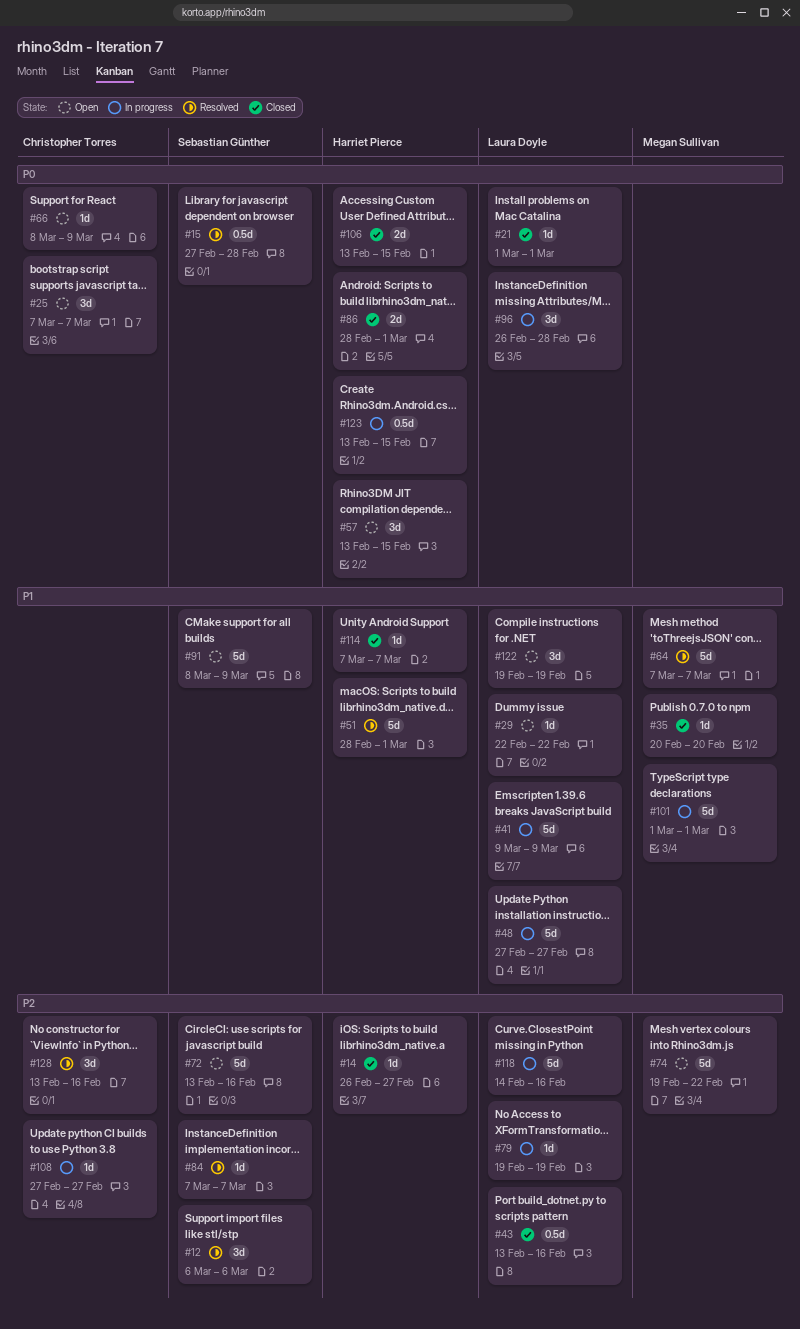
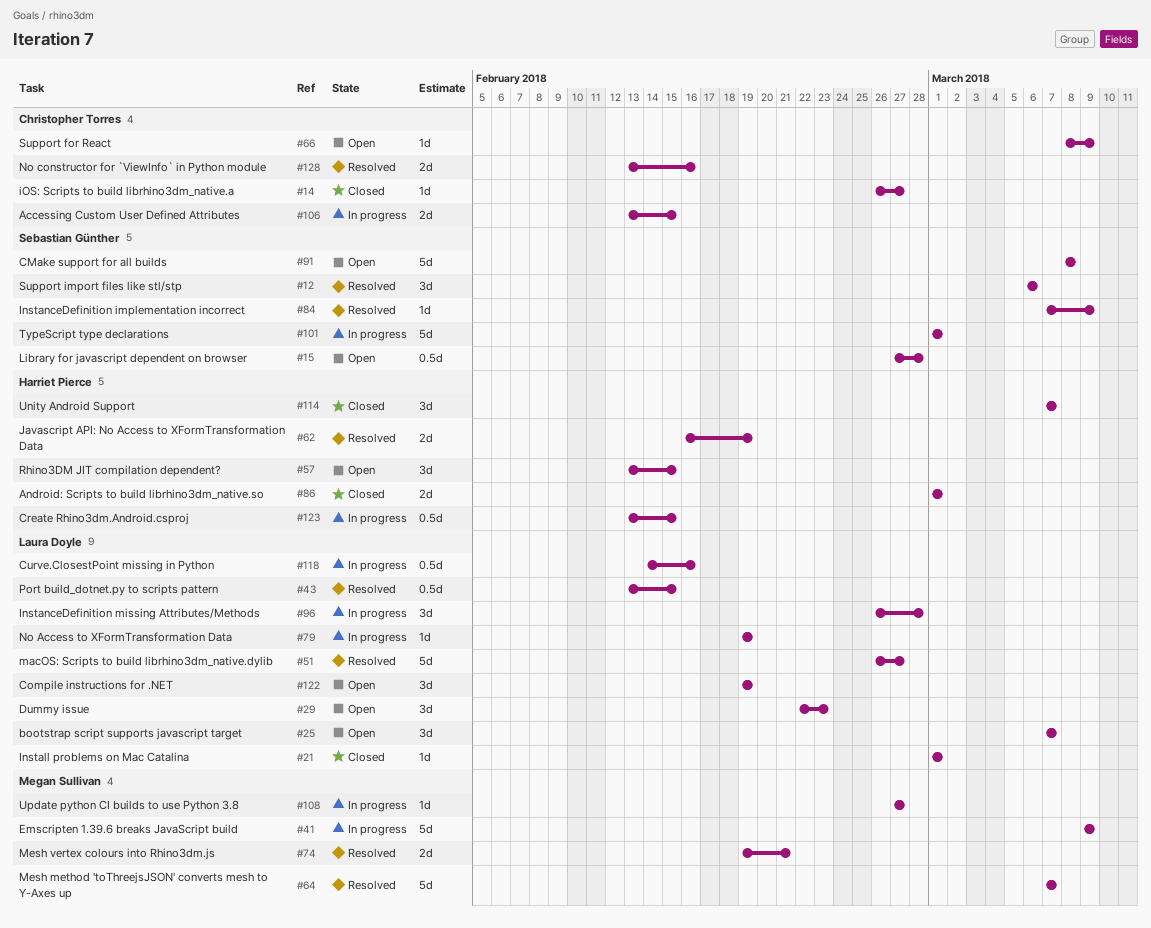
#14, owner: Harriet Pierce -> Christopher Torres
#15, status: Resolved -> Open
#25, owner: Christopher Torres -> Laura Doyle
#29, estimate: 1d -> 3d
#29, due: Feb 22 -> Feb 23
#35: present -> none
#41, owner: Laura Doyle -> Megan Sullivan
#43, status: Closed -> Resolved
#43, due: Feb 16 -> Feb 15
#48: present -> none
#51, owner: Harriet Pierce -> Laura Doyle
#51, start: Feb 28 -> Feb 26
#51, due: Mar 1 -> Feb 27
#62: none -> present
#72: present -> none
#74, status: Open -> Resolved
#74, estimate: 5d -> 2d
#74, due: Feb 22 -> Feb 21
#84, due: Mar 7 -> Mar 9
#86, start: Feb 28 -> Mar 1
#91, due: Mar 9 -> Mar 8
#101, owner: Megan Sullivan -> Sebastian Günther
#106, status: Closed -> In progress
#106, owner: Harriet Pierce -> Christopher Torres
#108, owner: Christopher Torres -> Megan Sullivan
#114, estimate: 1d -> 3d
#118, estimate: 5d -> 0.5d
#128, estimate: 3d -> 2d

